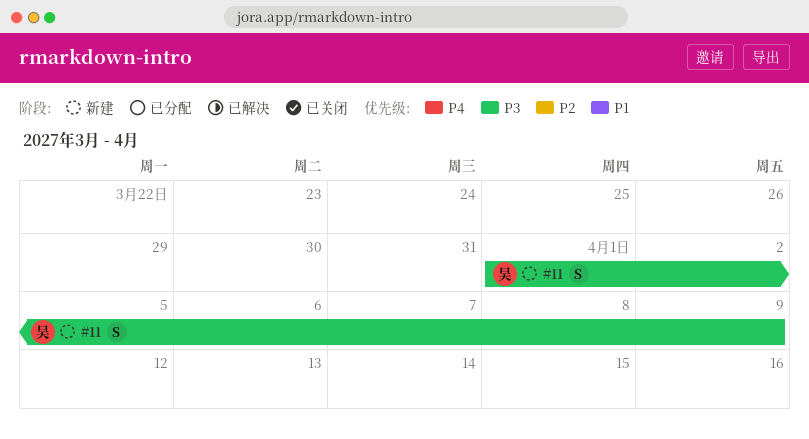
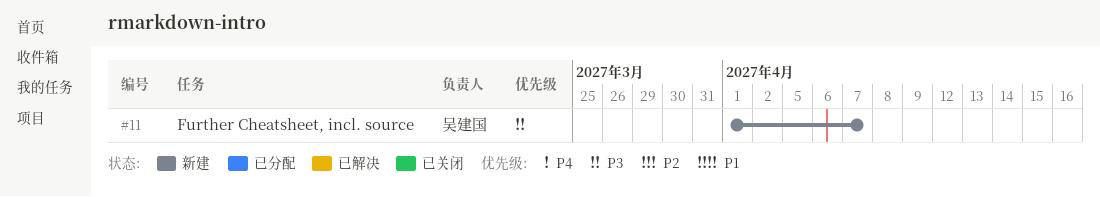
#11, due: Apr 9 -> Apr 7

